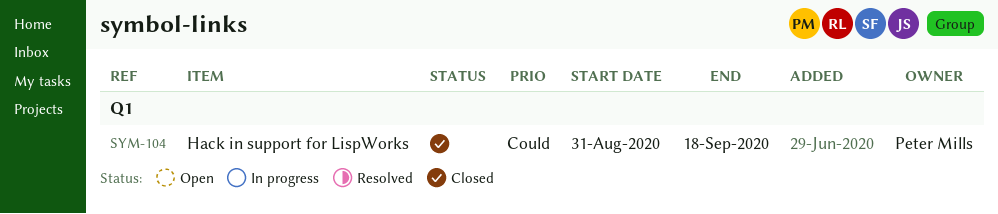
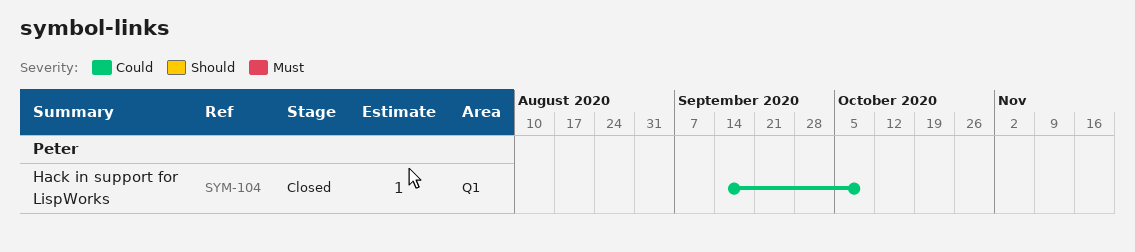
SYM-104, start: Aug 31 -> Sep 14
SYM-104, due: Sep 18 -> Oct 9

